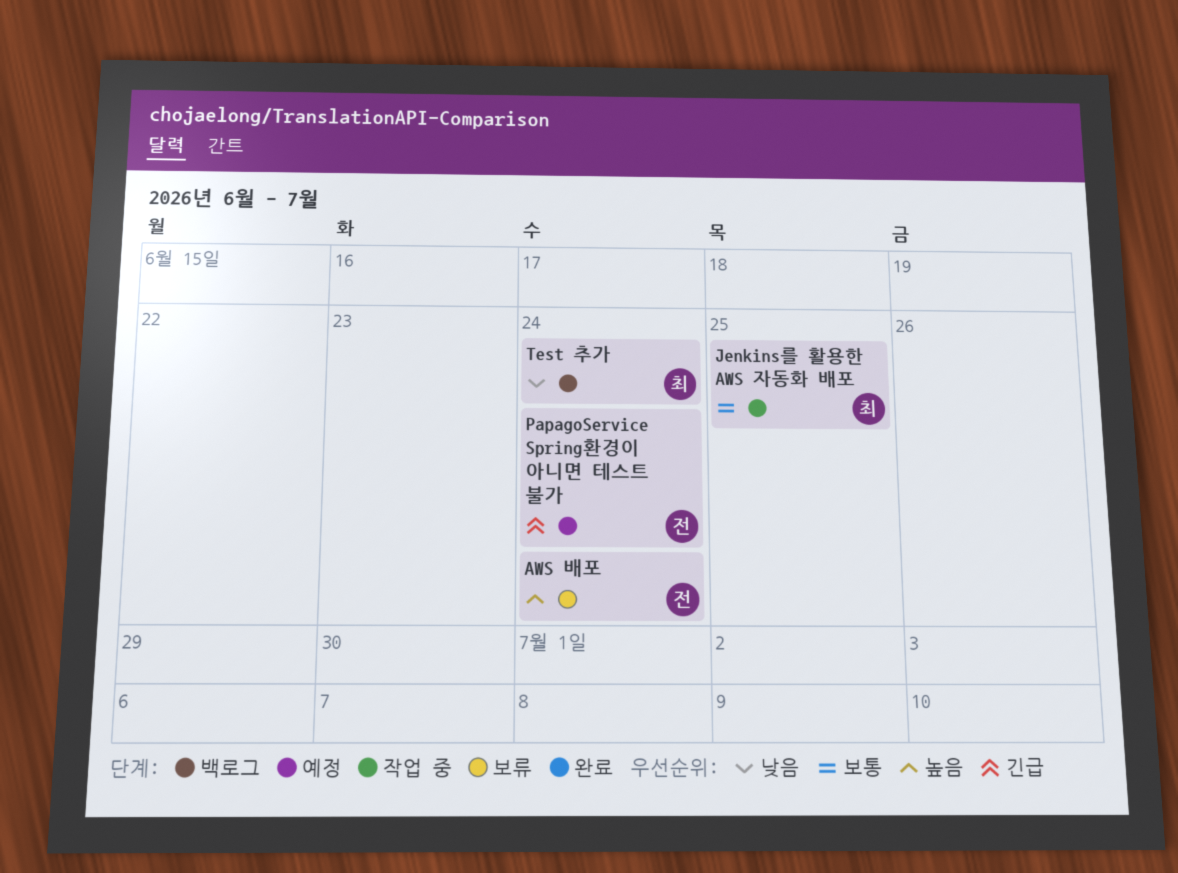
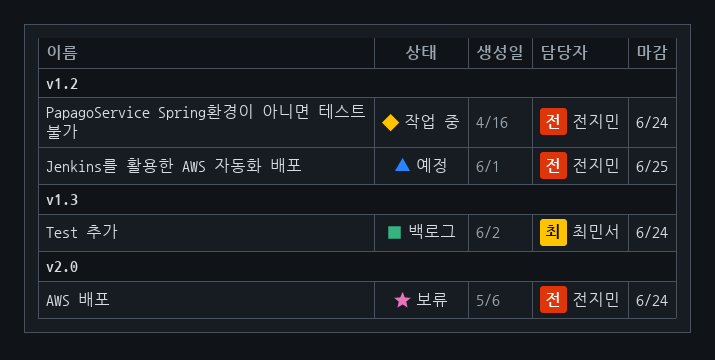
Jenkins를 활용한 AWS 자동화 배포, status: 작업 중 -> 예정
Jenkins를 활용한 AWS 자동화 배포, owner: 최민서 -> 전지민
PapagoService Spring환경이 아니면 테스트 불가, status: 예정 -> 작업 중

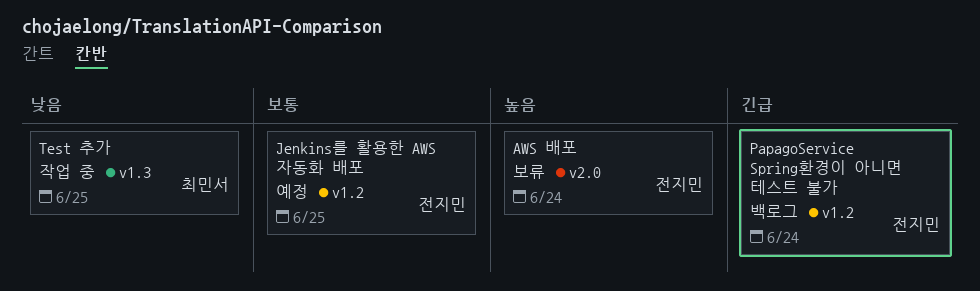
PapagoService Spring환경이 아니면 테스트 불가, status: 작업 중 -> 백로그
Test 추가, status: 백로그 -> 작업 중
Test 추가, due: Jun 24 -> Jun 25

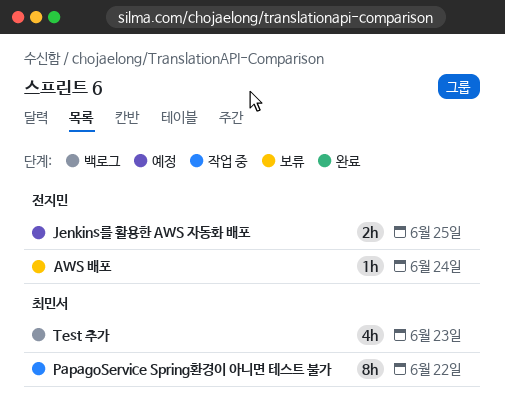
PapagoService Spring환경이 아니면 테스트 불가, status: 백로그 -> 작업 중
PapagoService Spring환경이 아니면 테스트 불가, owner: 전지민 -> 최민서
PapagoService Spring환경이 아니면 테스트 불가, due: Jun 24 -> Jun 22
Test 추가, status: 작업 중 -> 백로그
Test 추가, due: Jun 25 -> Jun 23

